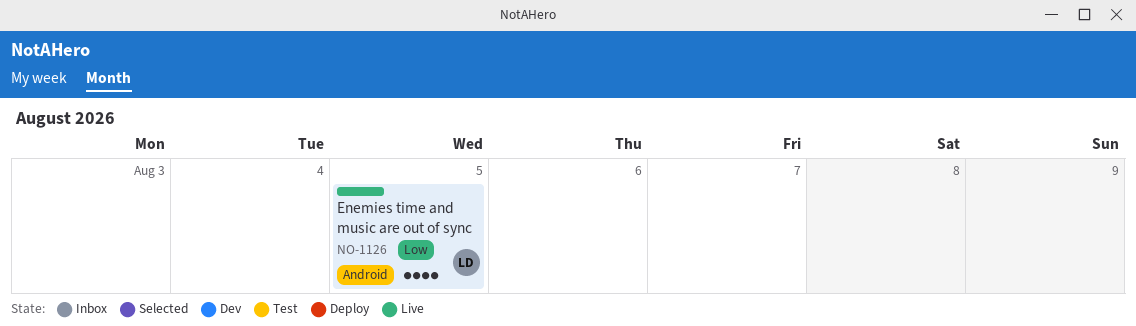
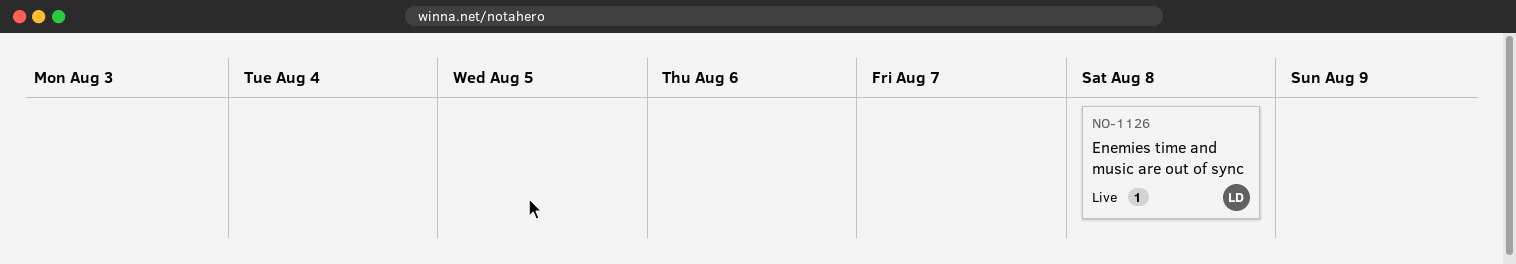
NO-1126, estimate: 4 -> 1
NO-1126, due: Aug 5 -> Aug 8

